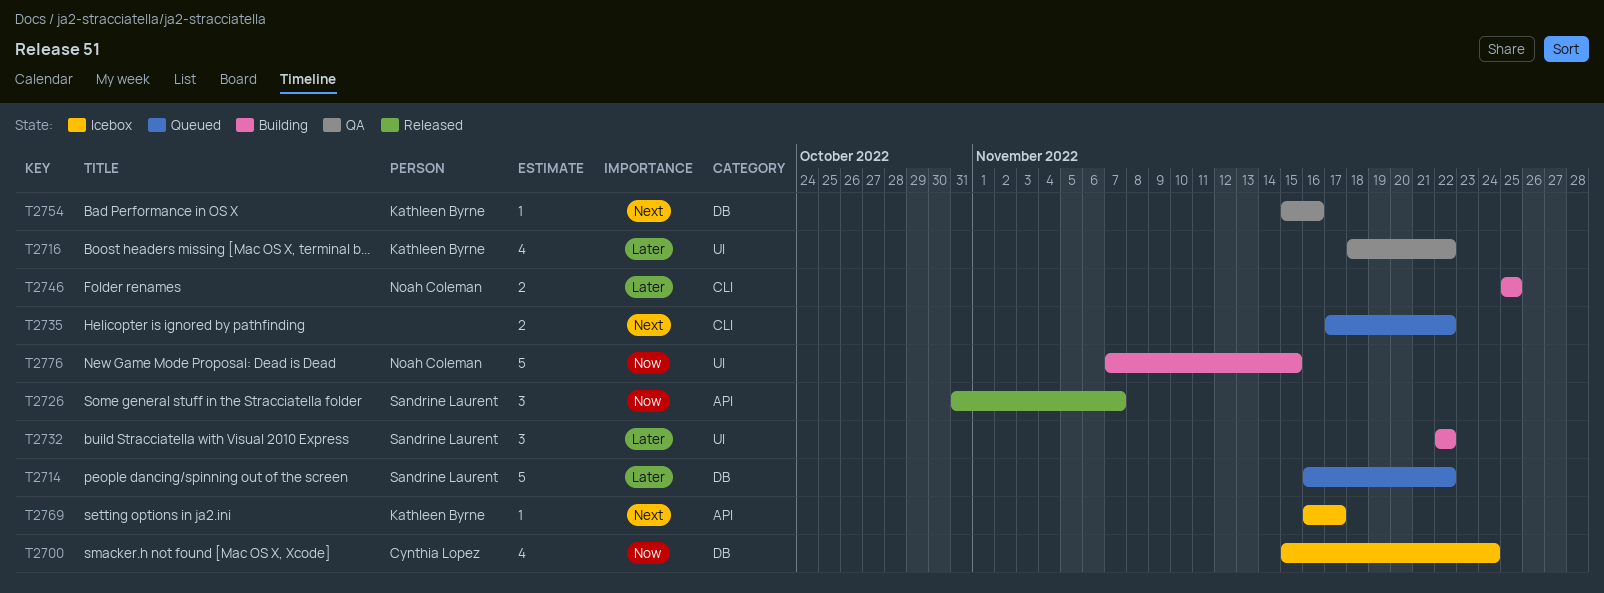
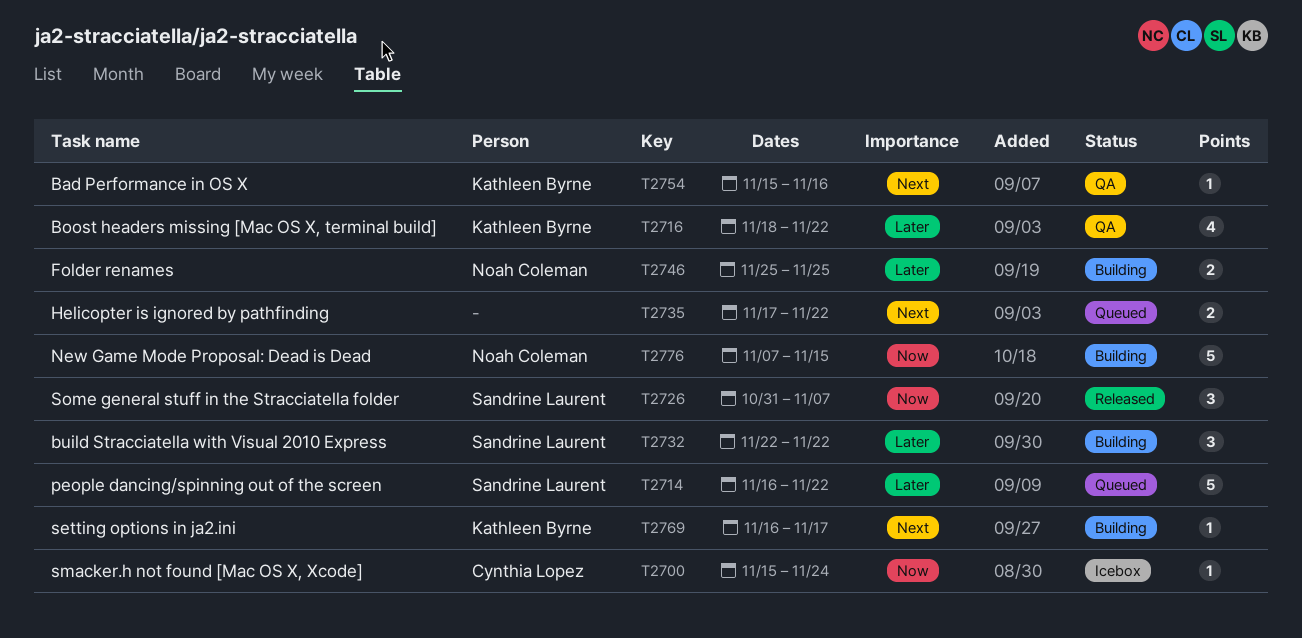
T2700, estimate: 4 -> 1
T2769, status: Icebox -> Building

